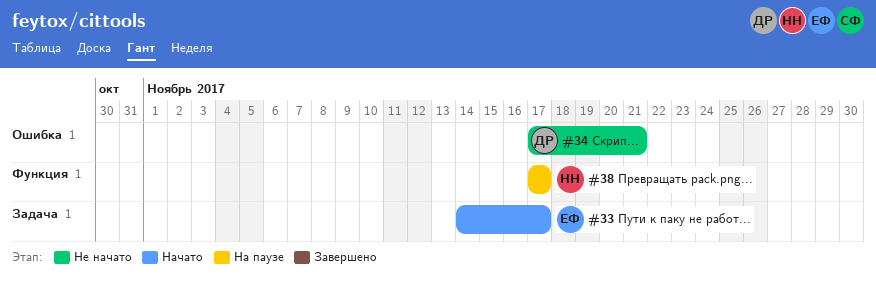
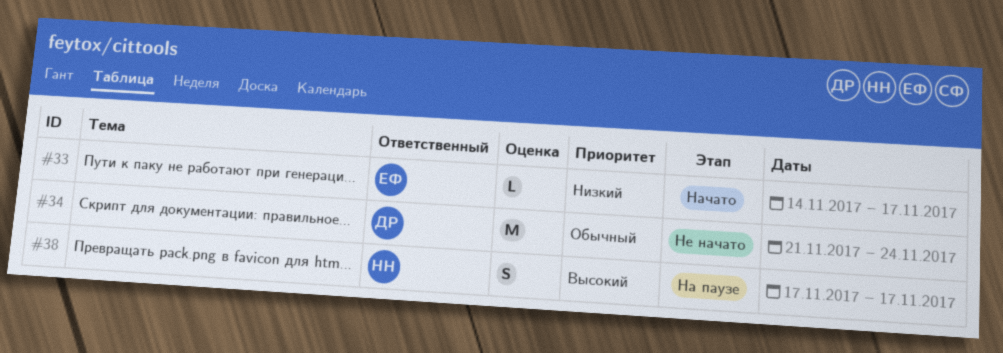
#34, start: Nov 17 -> Nov 21
#34, due: Nov 21 -> Nov 24

